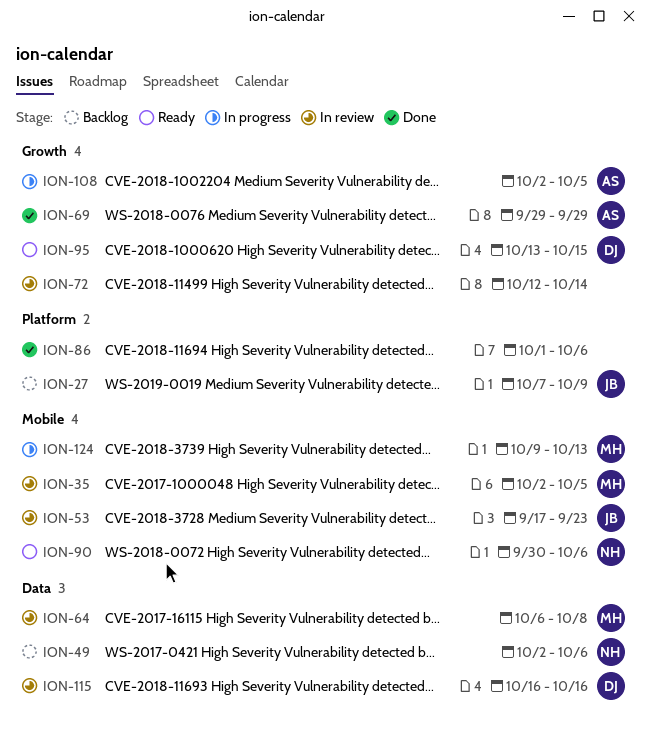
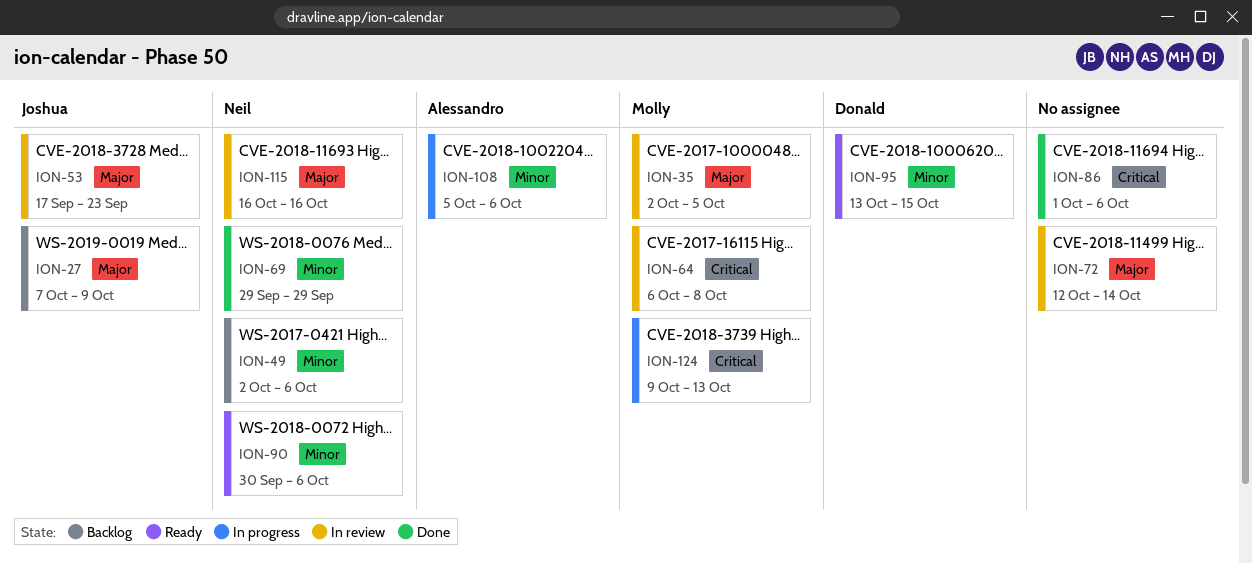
ION-69, owner: Alessandro -> Neil
ION-108, start: Oct 2 -> Oct 5
ION-108, due: Oct 5 -> Oct 6
ION-115, owner: Donald -> Neil

